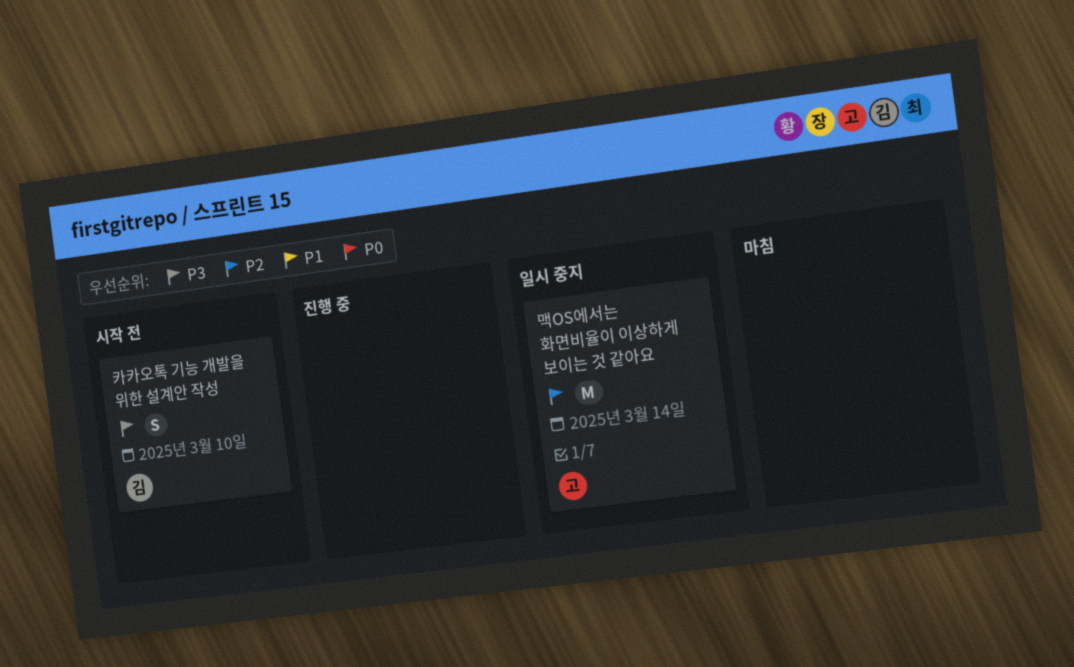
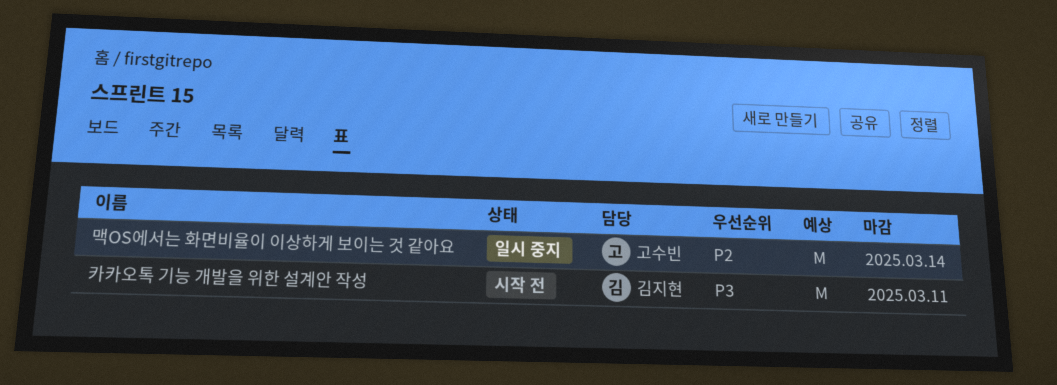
카카오톡 기능 개발을 위한 설계안 작성, estimate: S -> M
카카오톡 기능 개발을 위한 설계안 작성, due: Mar 10 -> Mar 11

